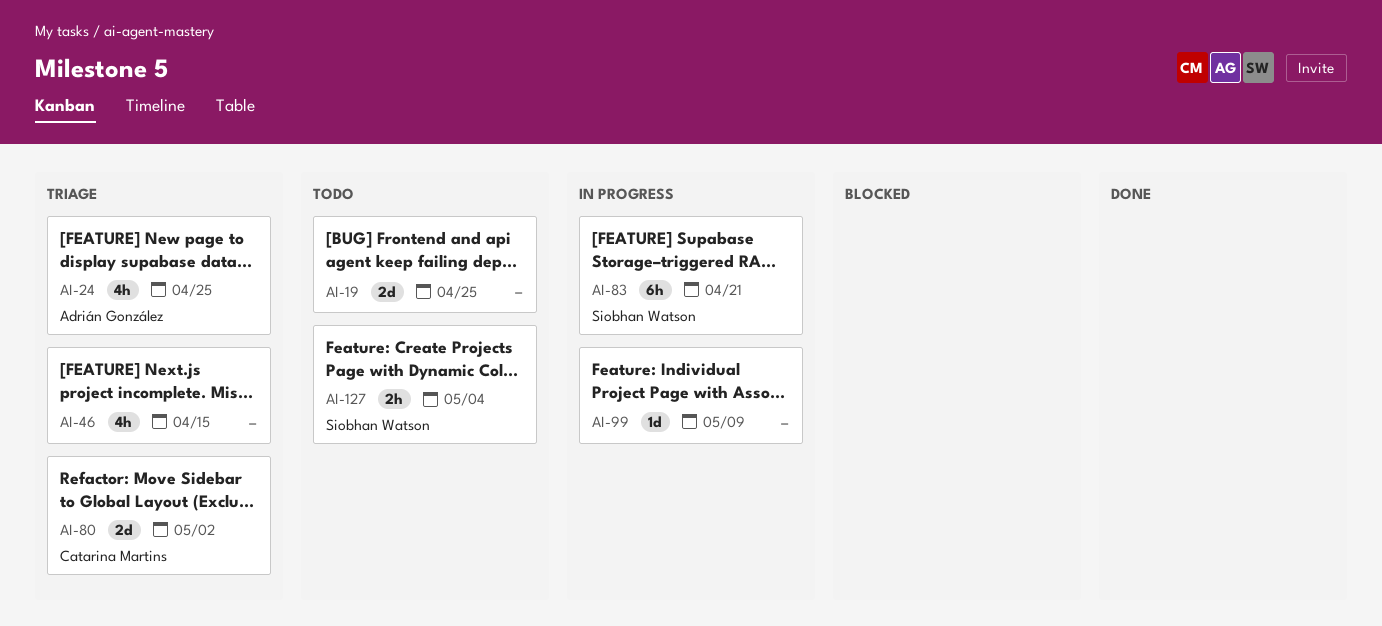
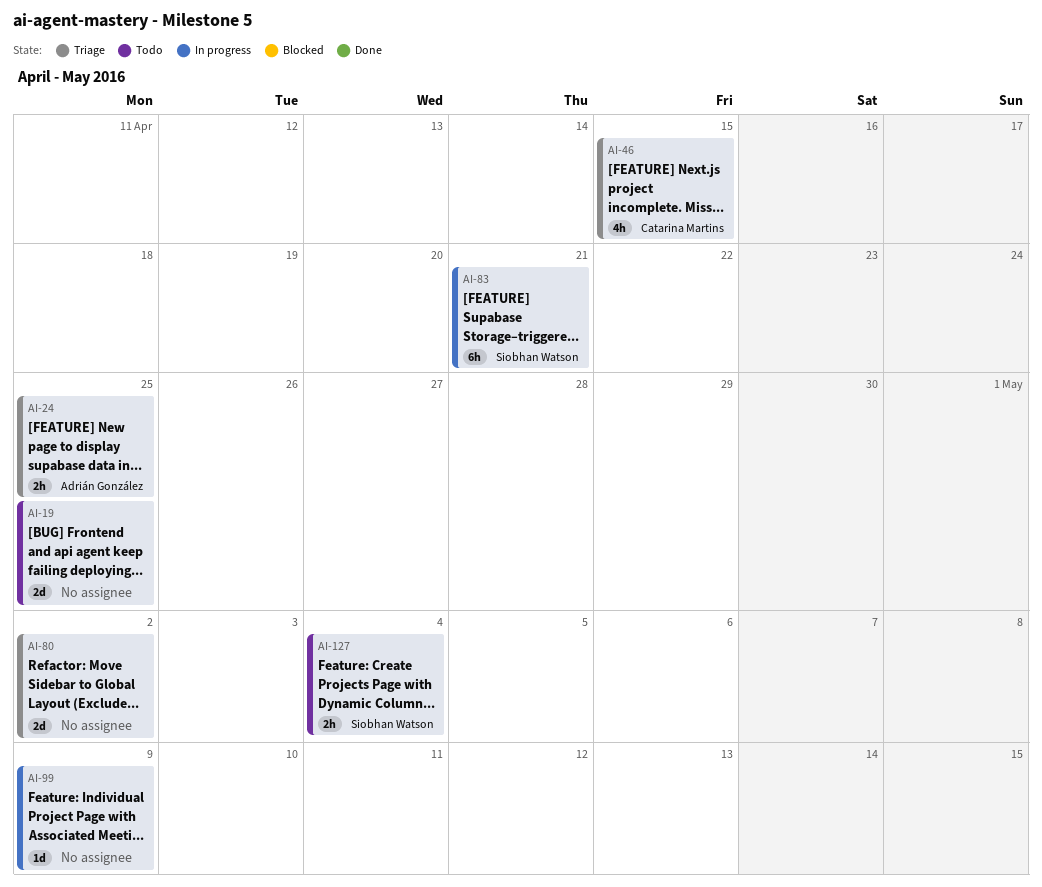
AI-24, estimate: 4h -> 2h
AI-46, owner: none -> Catarina Martins
AI-80, owner: Catarina Martins -> none

